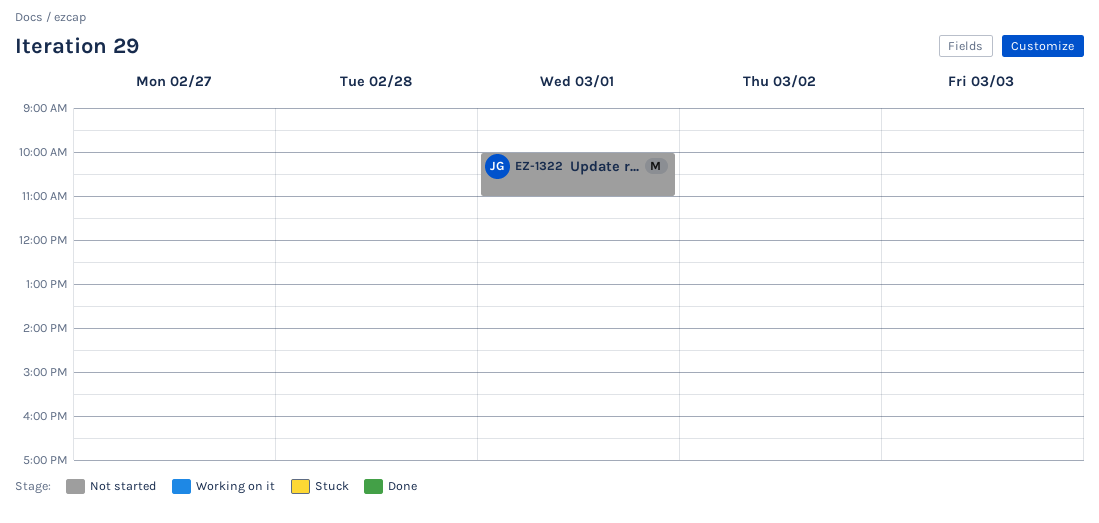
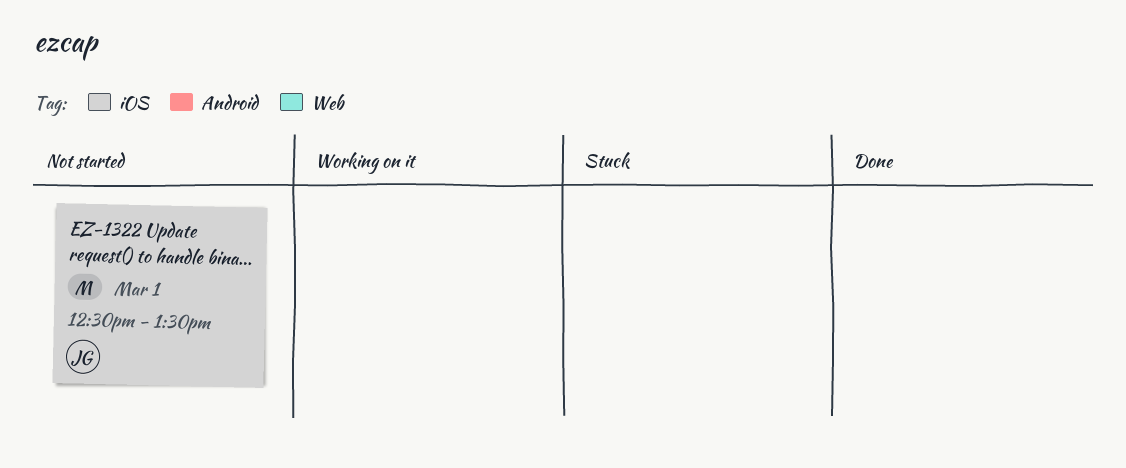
EZ-1322, begins: 10:00 -> 12:30
EZ-1322, ends: 11:00 -> 13:30

